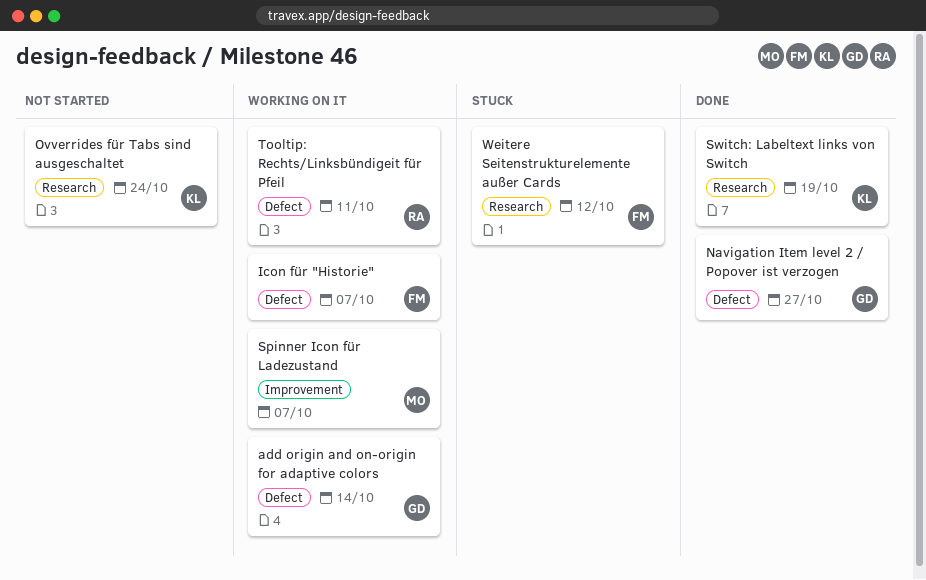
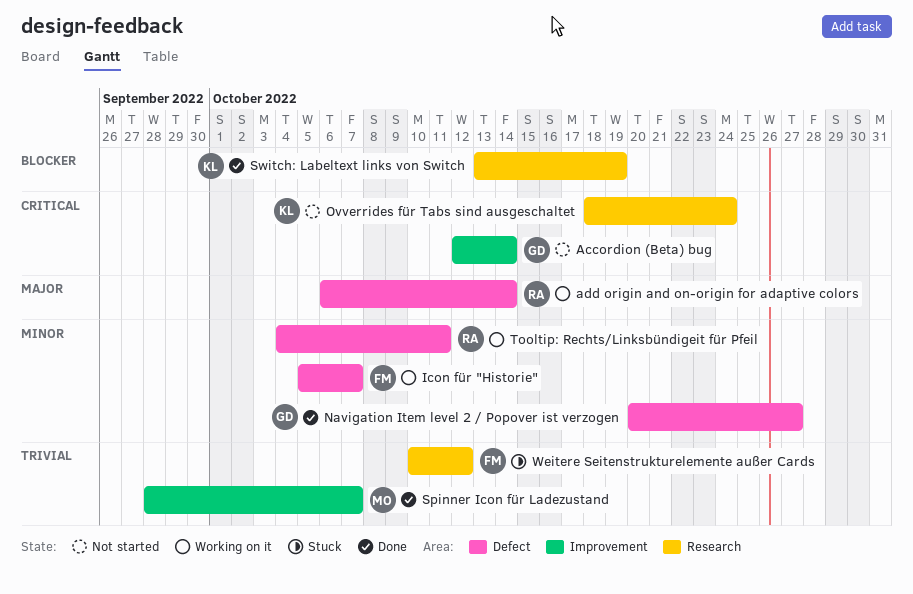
Accordion (Beta) bug: none -> present
add origin and on-origin for adaptive colors, owner: GD -> RA
Spinner Icon für Ladezustand, status: Working on it -> Done

